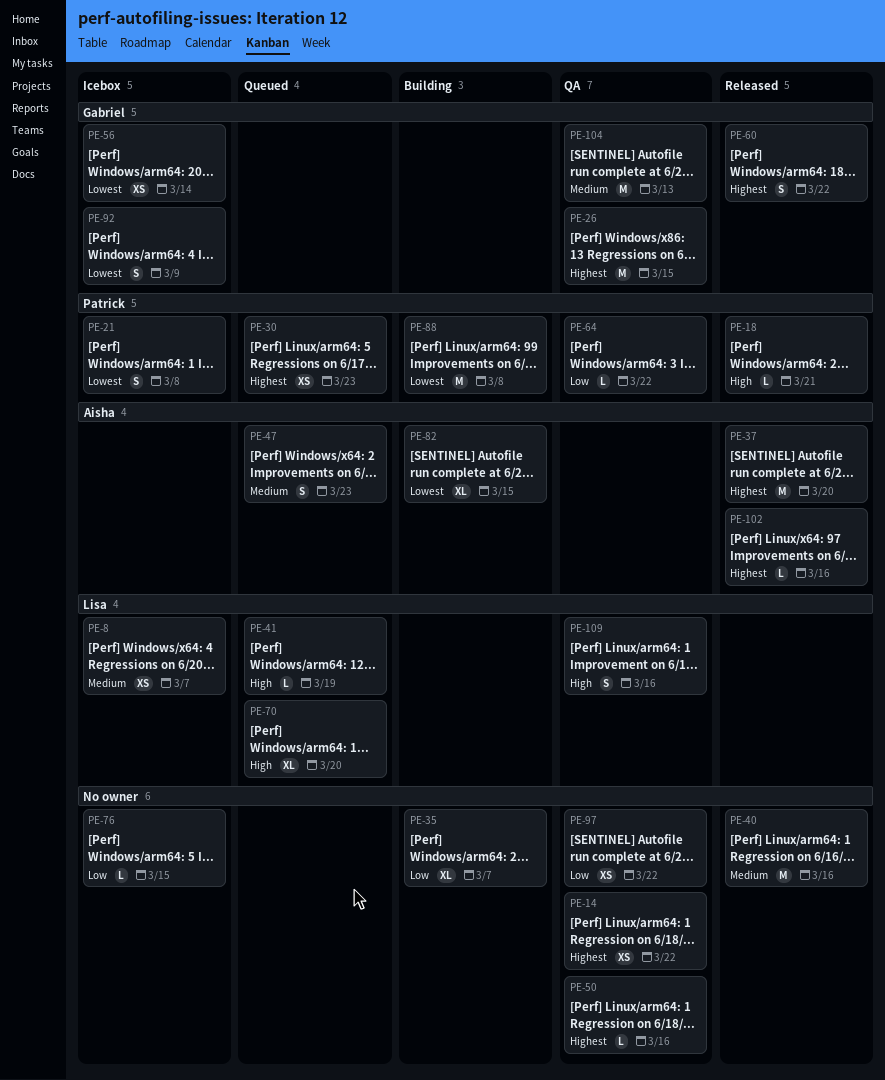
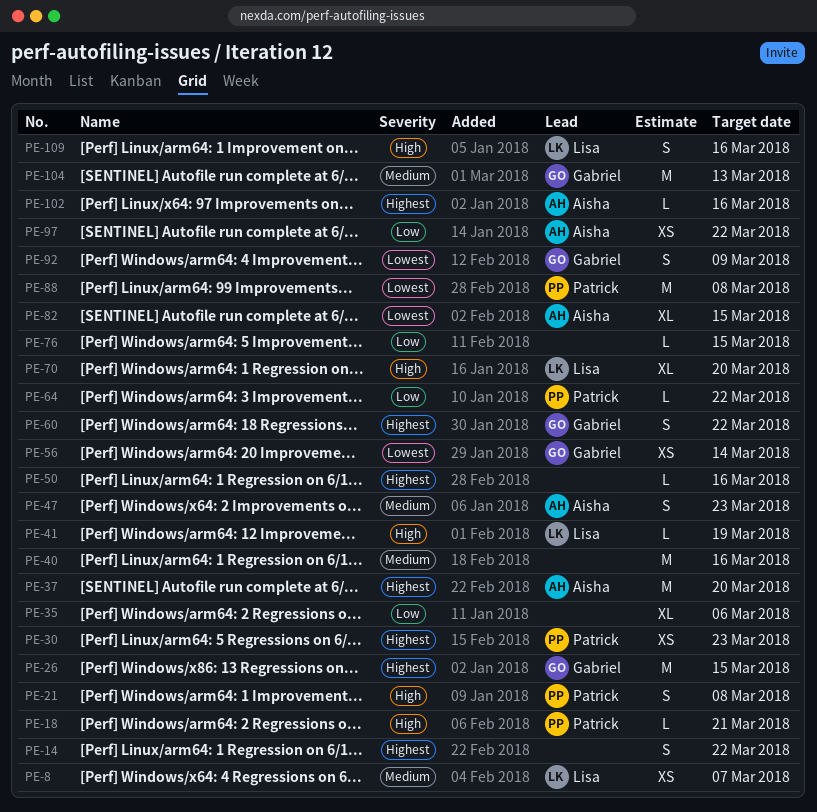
PE-14, estimate: XS -> S
PE-21, priority: Lowest -> High
PE-35, due: Mar 7 -> Mar 6
PE-97, owner: none -> Aisha

